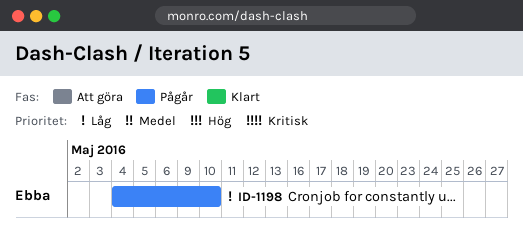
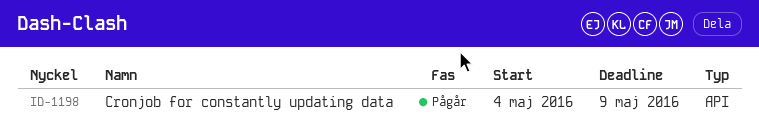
ID-1198, due: May 10 -> May 9

